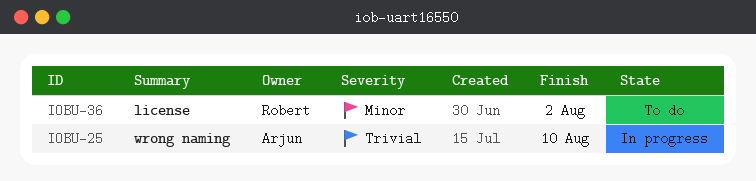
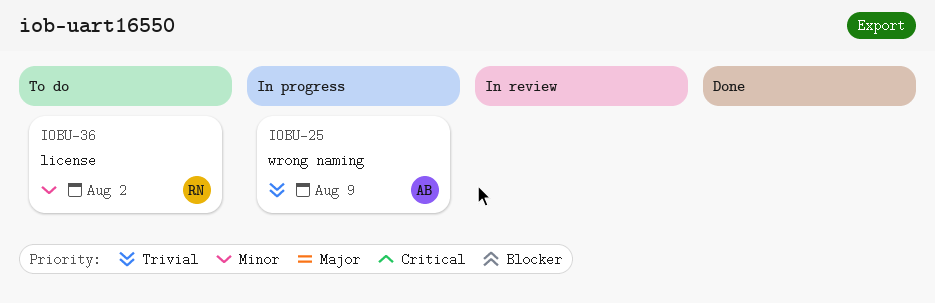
IOBU-25, due: Aug 10 -> Aug 9

